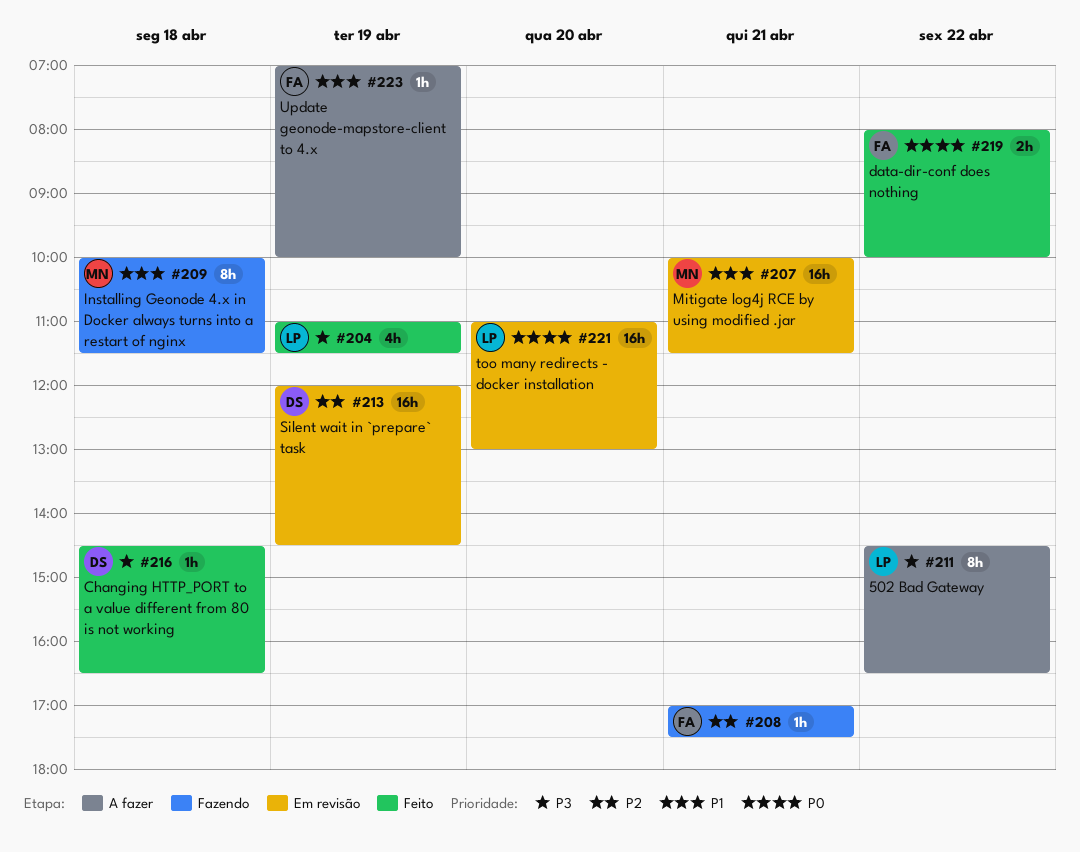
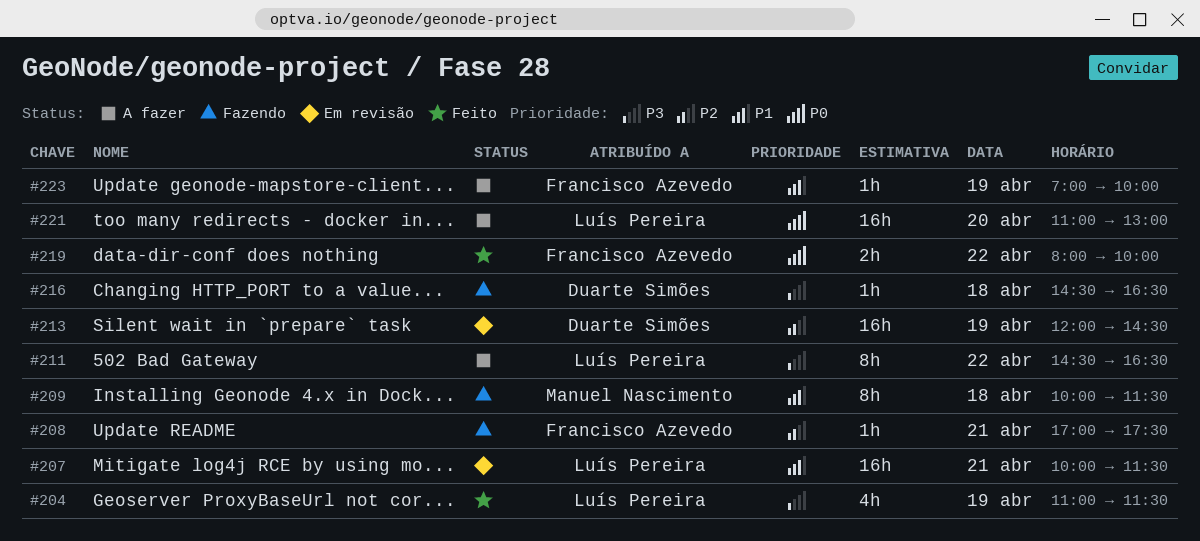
#207, owner: Manuel Nascimento -> Luís Pereira
#216, status: Feito -> Fazendo
#221, status: Em revisão -> A fazer

